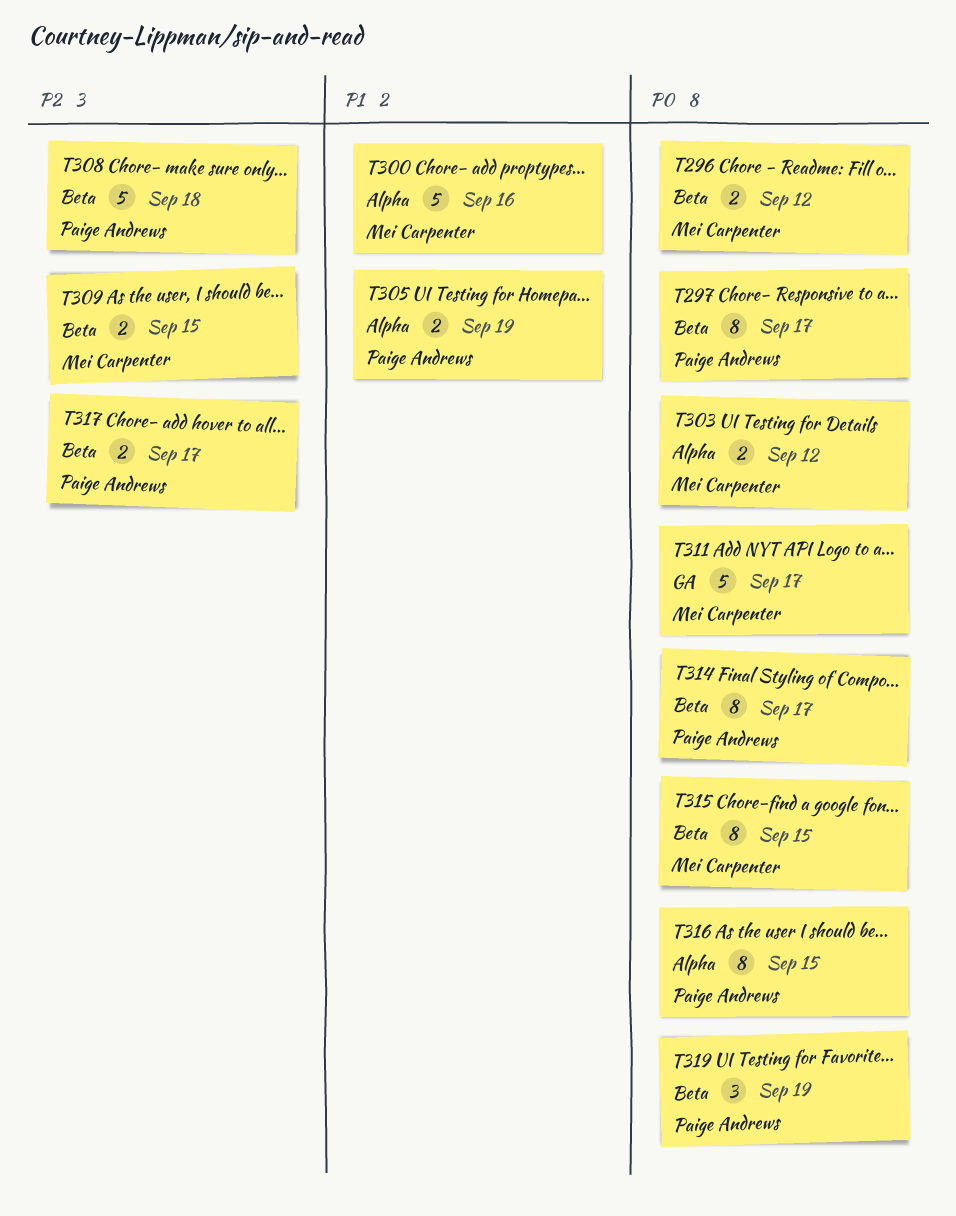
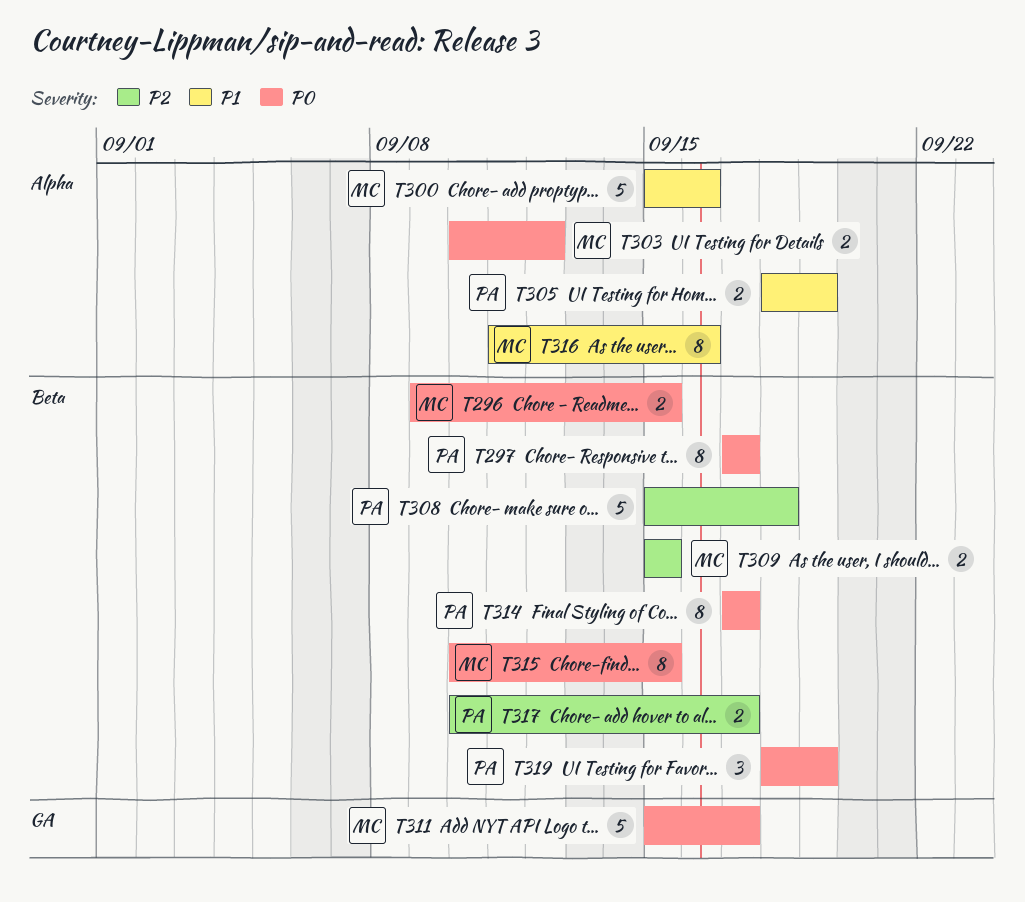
T296, due: Sep 12 -> Sep 15
T316, owner: Paige Andrews -> Mei Carpenter
T316, priority: P0 -> P1
T316, due: Sep 15 -> Sep 16

